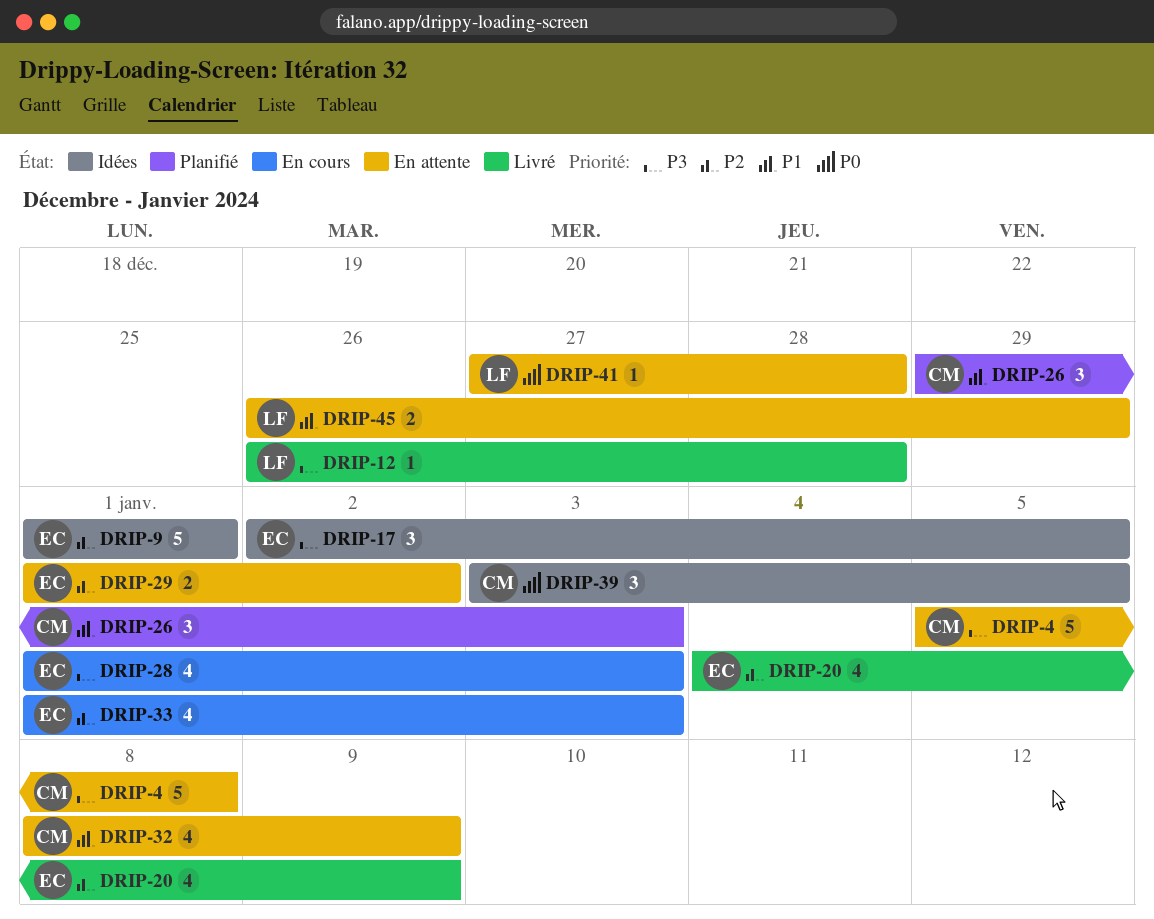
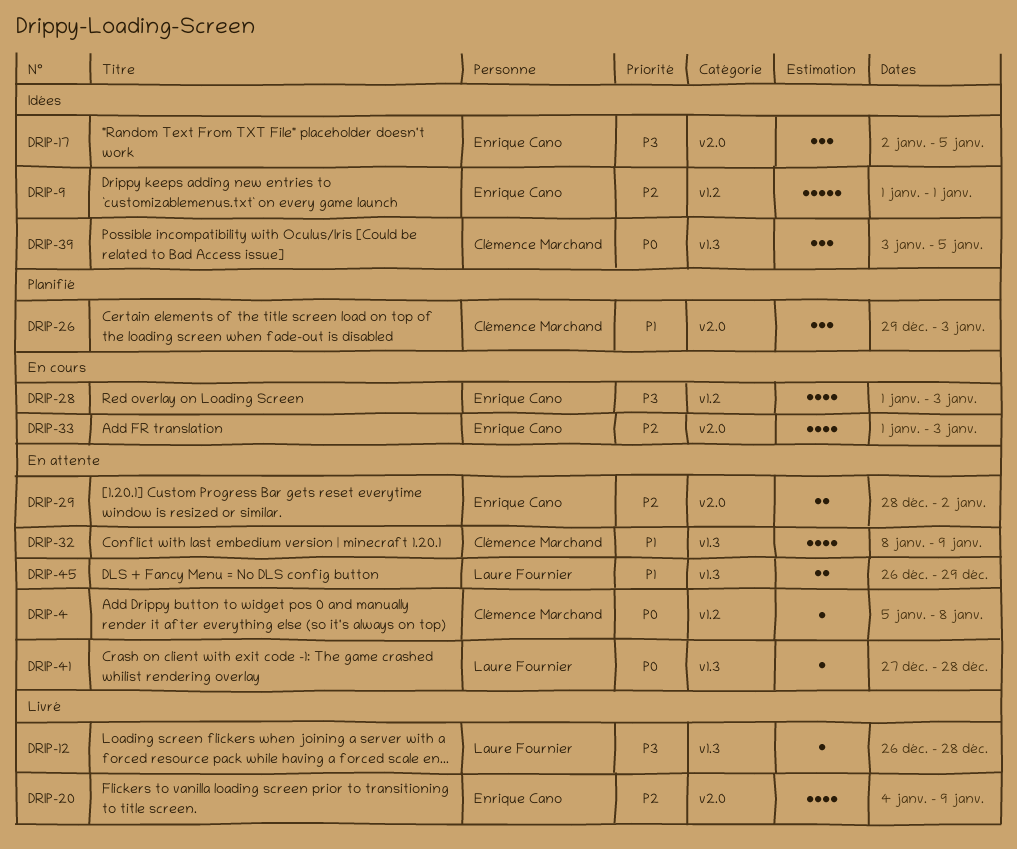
DRIP-4, priority: P3 -> P0
DRIP-4, estimate: 5 -> 1
DRIP-29, start: Jan 1 -> Dec 28

